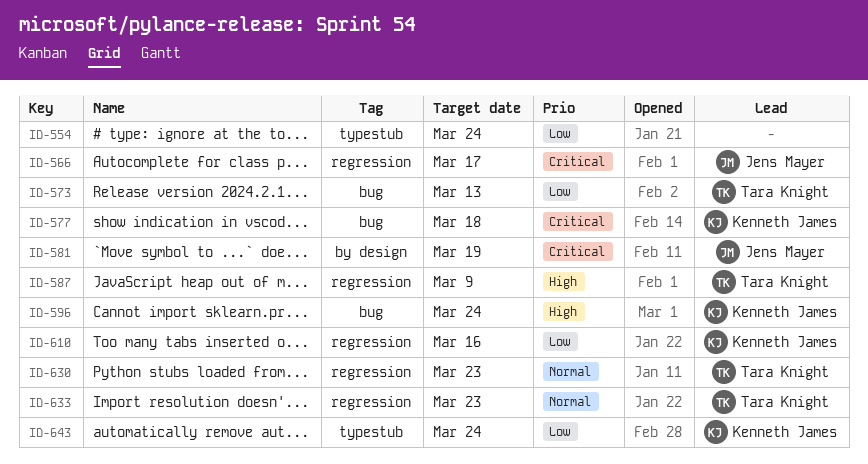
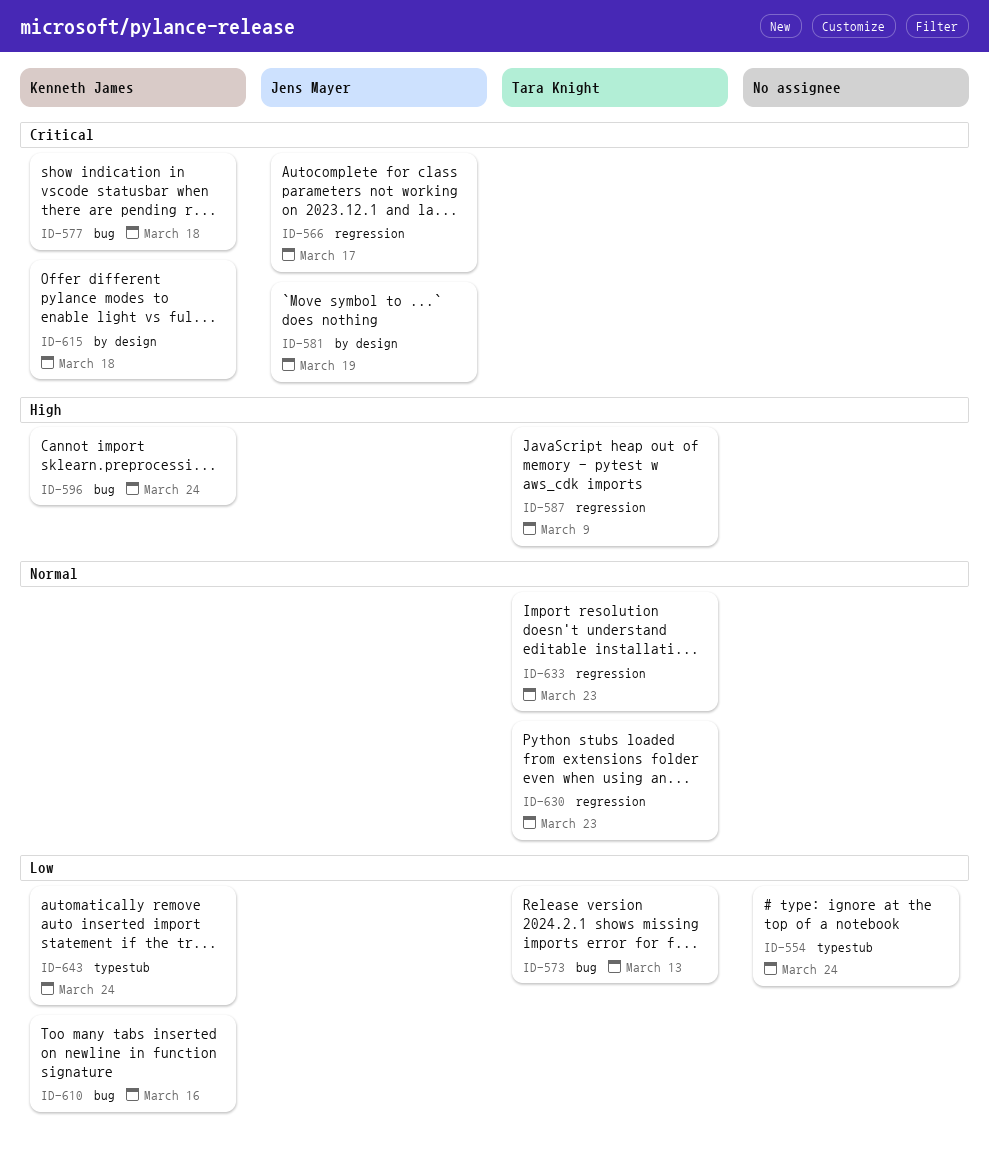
ID-610, label: regression -> bug
ID-615: none -> present

